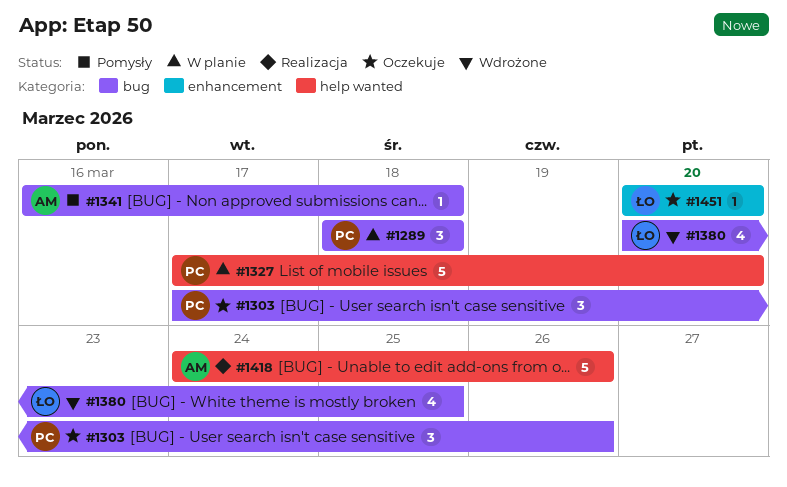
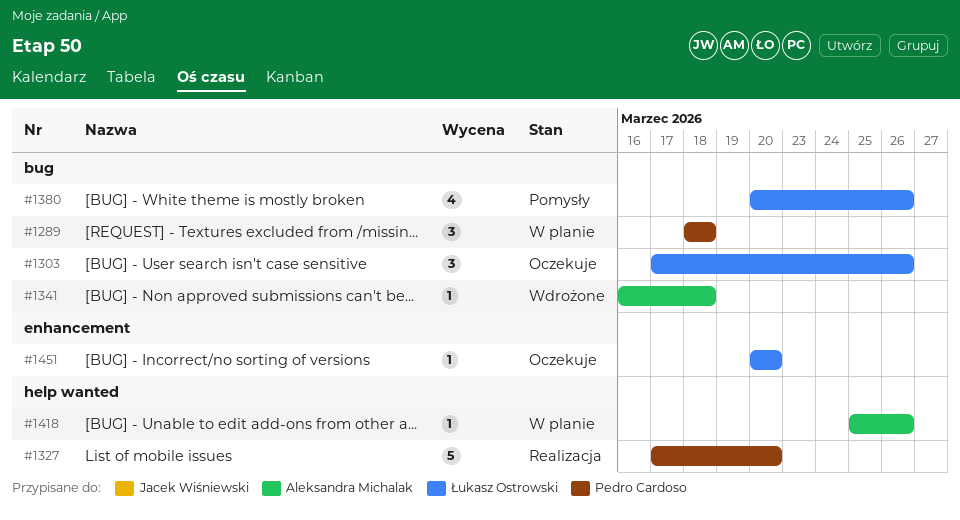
#1303, owner: Pedro Cardoso -> Łukasz Ostrowski
#1327, status: W planie -> Realizacja
#1341, status: Pomysły -> Wdrożone
#1380, status: Wdrożone -> Pomysły
#1380, due: Mar 25 -> Mar 26
#1418, status: Realizacja -> W planie
#1418, estimate: 5 -> 1
#1418, start: Mar 24 -> Mar 25

